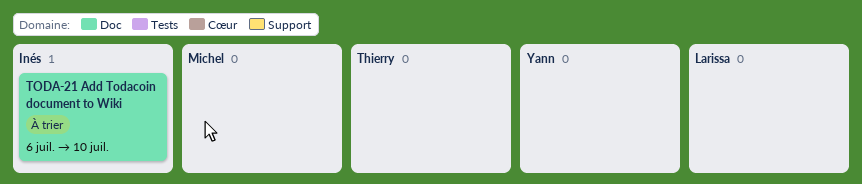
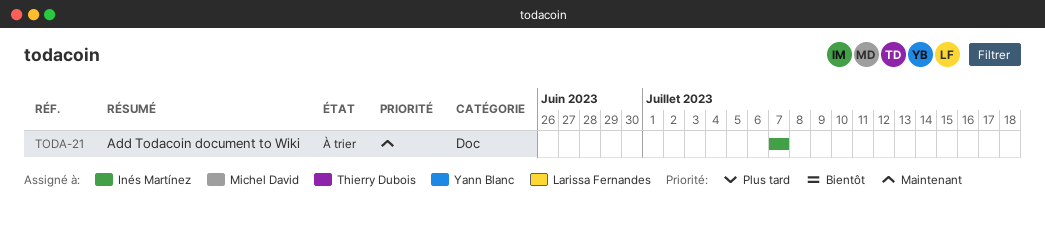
TODA-21, start: Jul 6 -> Jul 7
TODA-21, due: Jul 10 -> Jul 7

